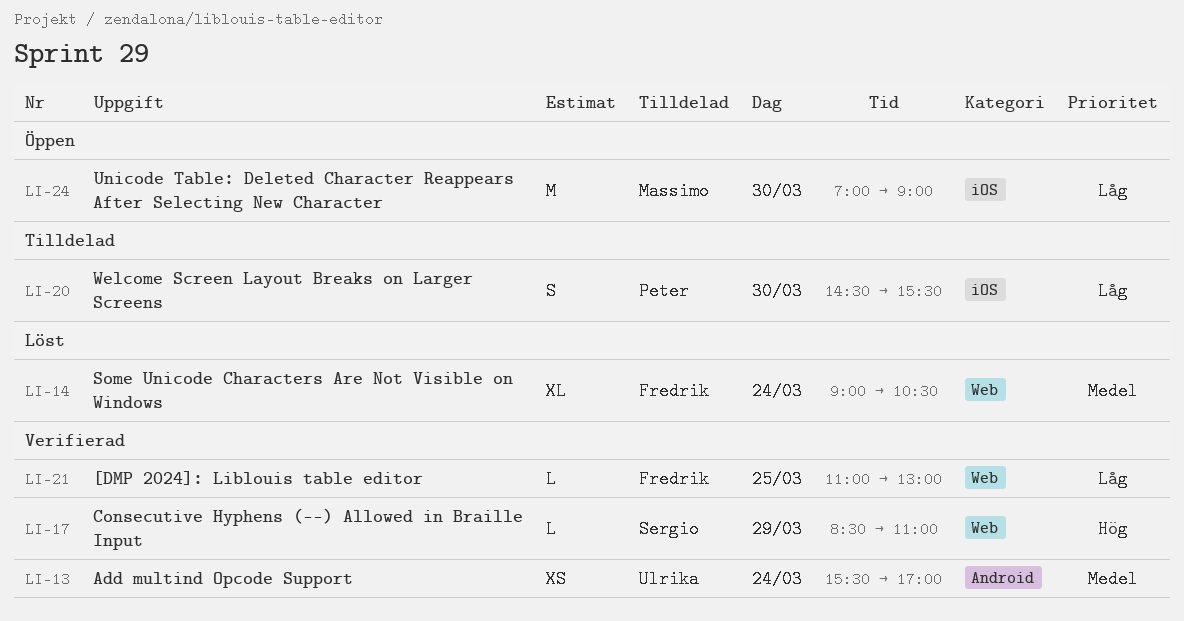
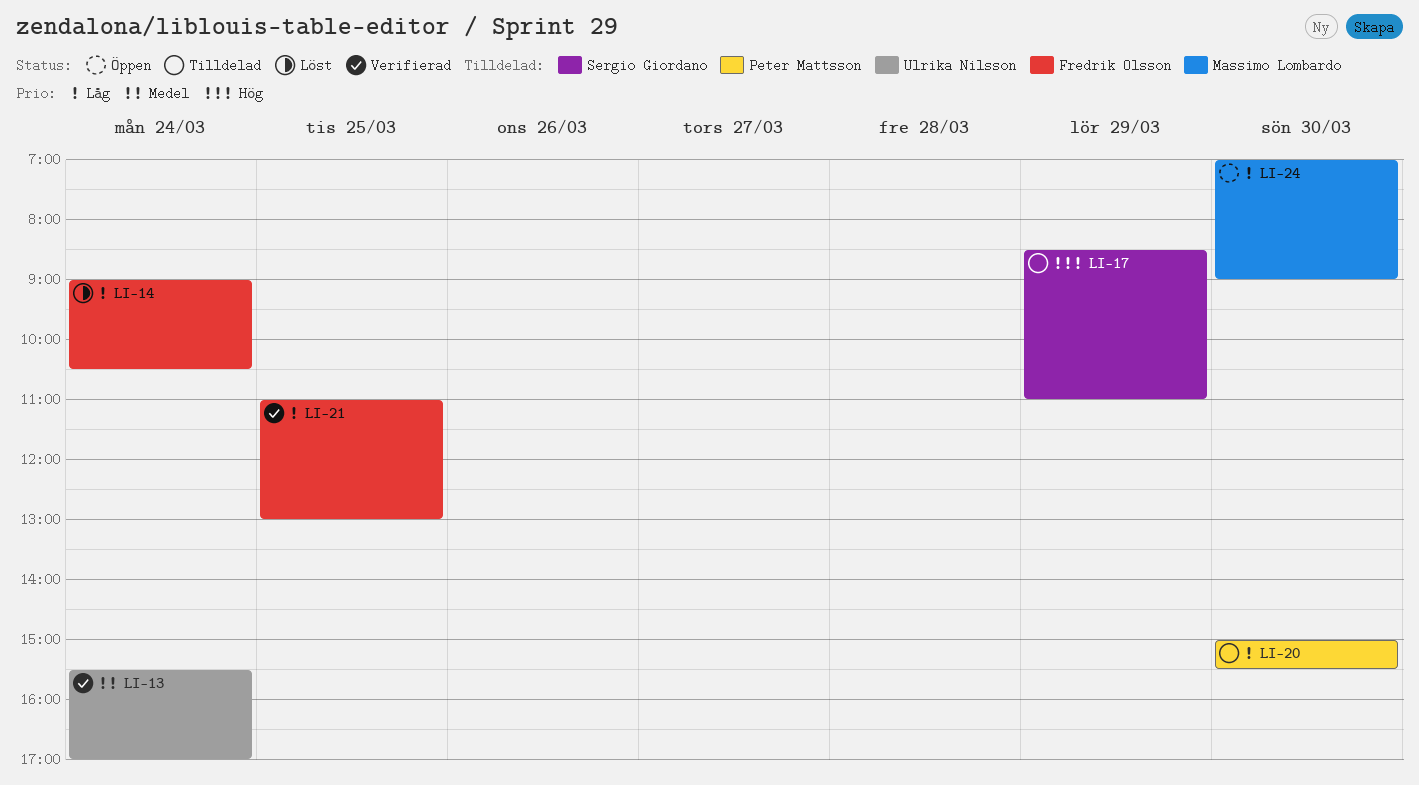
LI-14, priority: Medel -> Låg
LI-17, status: Verifierad -> Tilldelad
LI-20, begins: 14:30 -> 15:00

